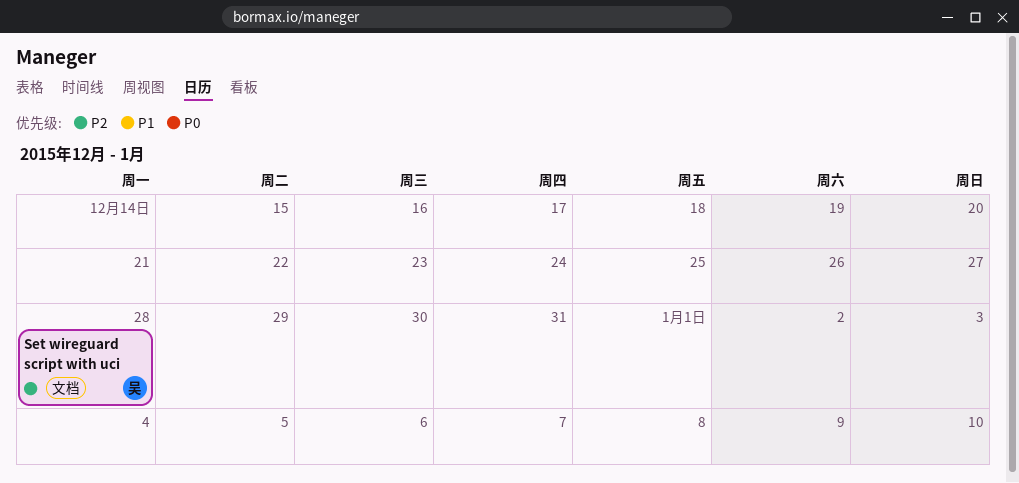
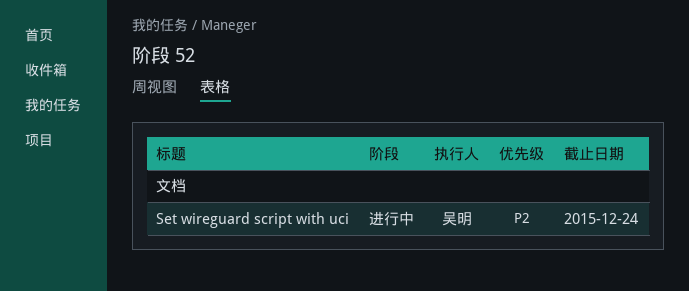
Set wireguard script with uci, due: Dec 28 -> Dec 24

